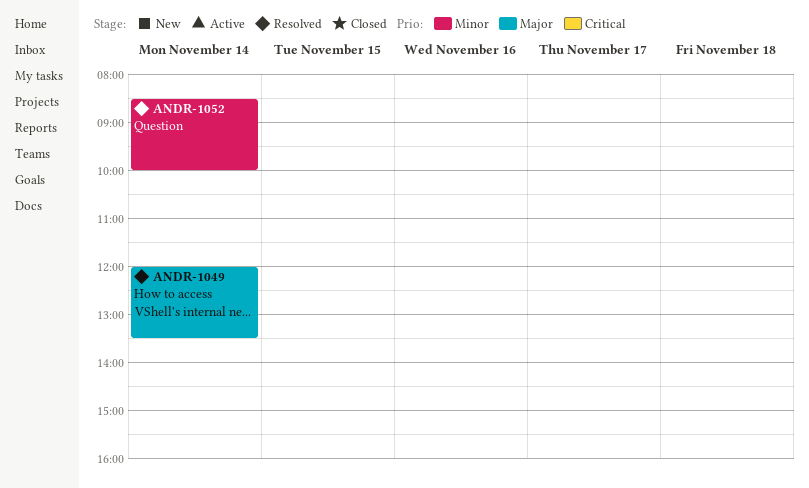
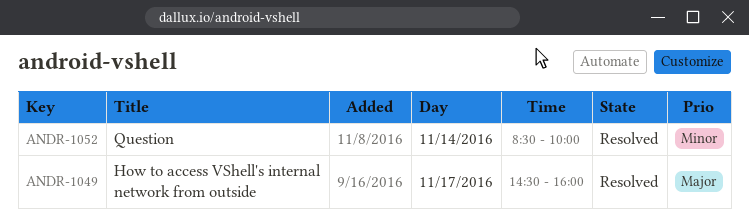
ANDR-1049, day: Nov 14 -> Nov 17
ANDR-1049, begins: 12:00 -> 14:30
ANDR-1049, ends: 13:30 -> 16:00

